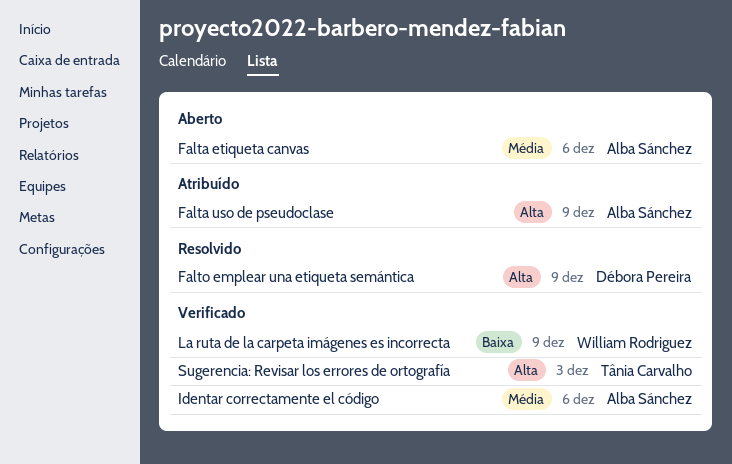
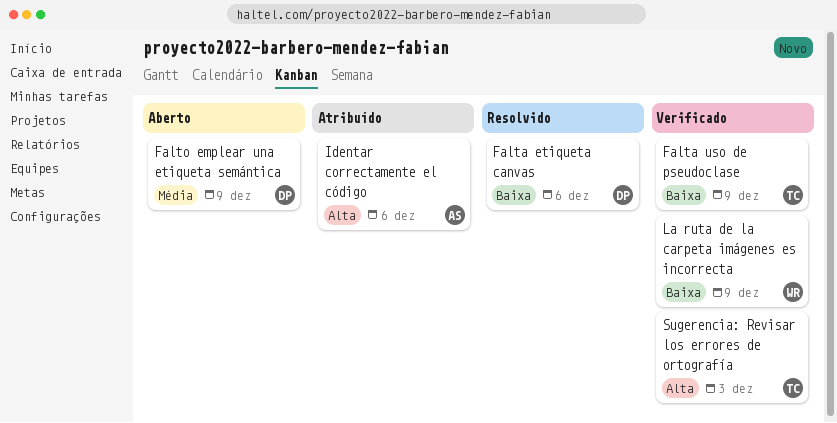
Falta etiqueta canvas, status: Aberto -> Resolvido
Falta etiqueta canvas, owner: Alba Sánchez -> Débora Pereira
Falta etiqueta canvas, priority: Média -> Baixa
Falta uso de pseudoclase, status: Atribuído -> Verificado
Falta uso de pseudoclase, owner: Alba Sánchez -> Tânia Carvalho
Falta uso de pseudoclase, priority: Alta -> Baixa
Falto emplear una etiqueta semántica, status: Resolvido -> Aberto
Falto emplear una etiqueta semántica, priority: Alta -> Média
Identar correctamente el código, status: Verificado -> Atribuído
Identar correctamente el código, priority: Média -> Alta

